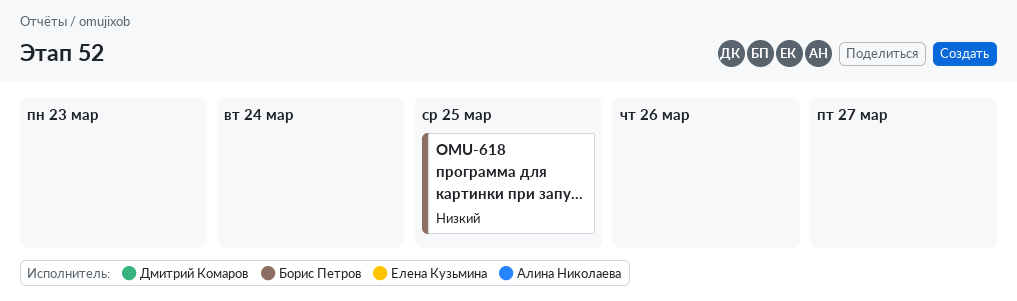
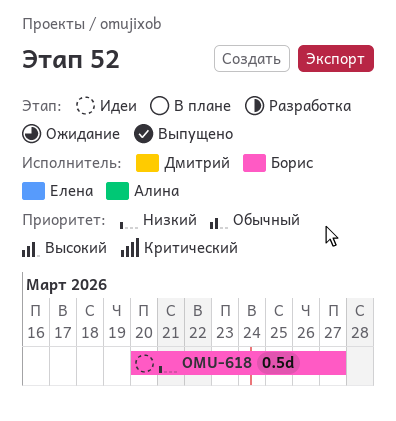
OMU-618, due: Mar 25 -> Mar 27

